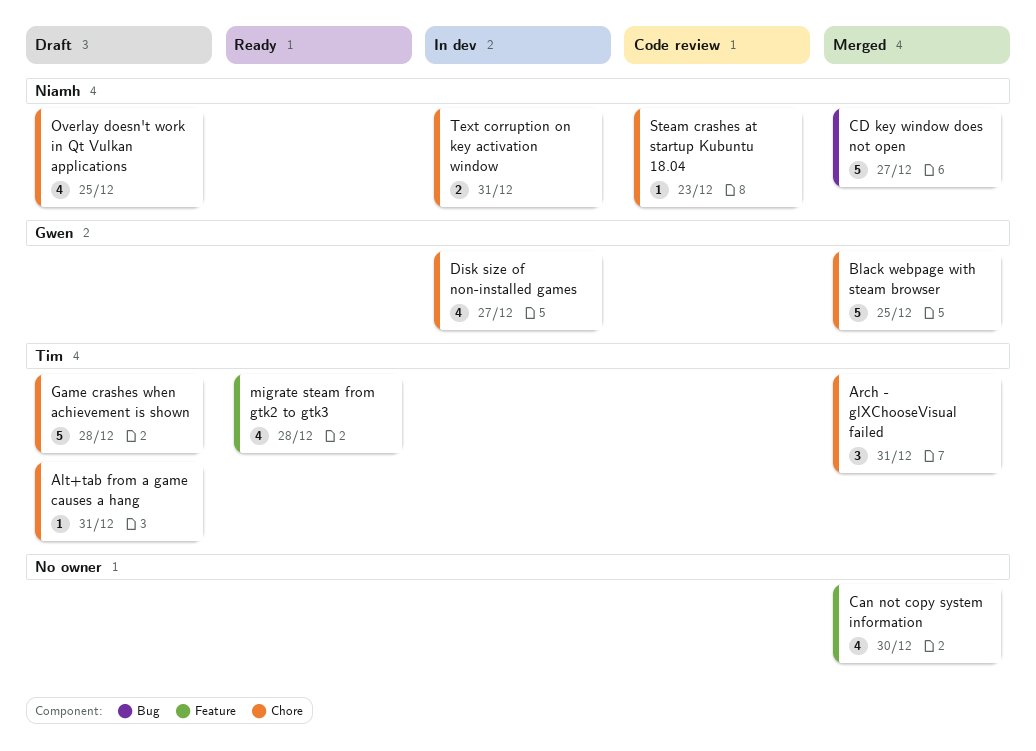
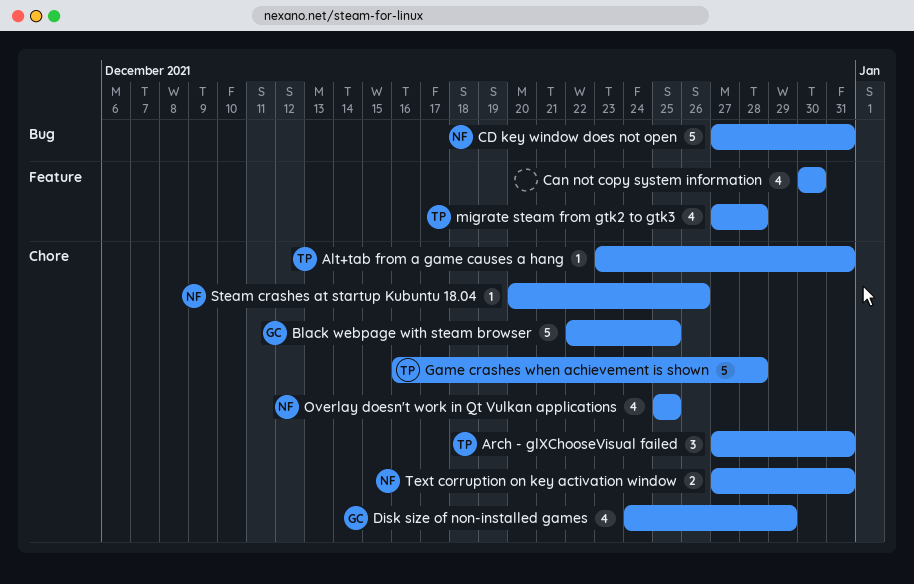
CD key window does not open, due: Dec 27 -> Dec 31
Disk size of non-installed games, due: Dec 27 -> Dec 29
Steam crashes at startup Kubuntu 18.04, due: Dec 23 -> Dec 26

